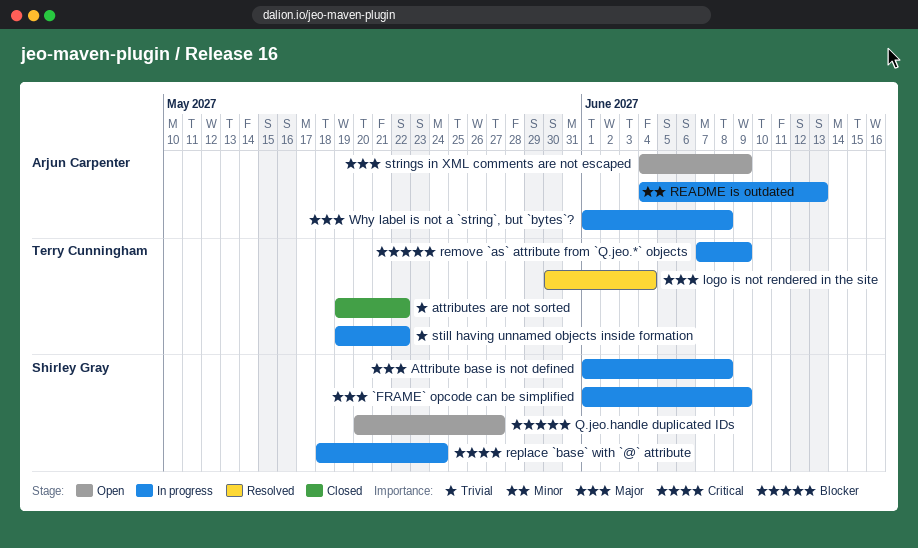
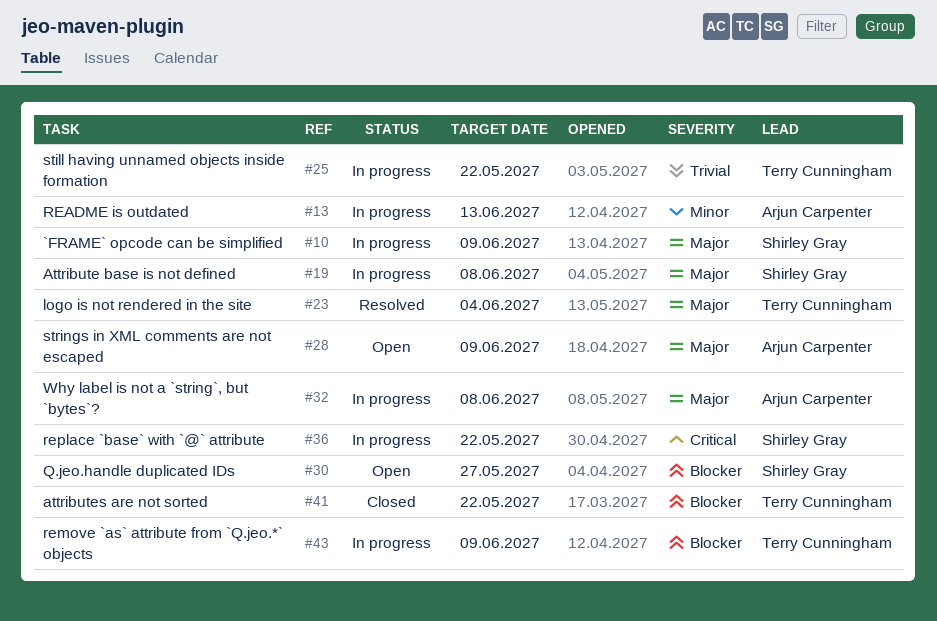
attributes are not sorted, priority: Trivial -> Blocker
replace `base` with `@` attribute, due: May 24 -> May 22

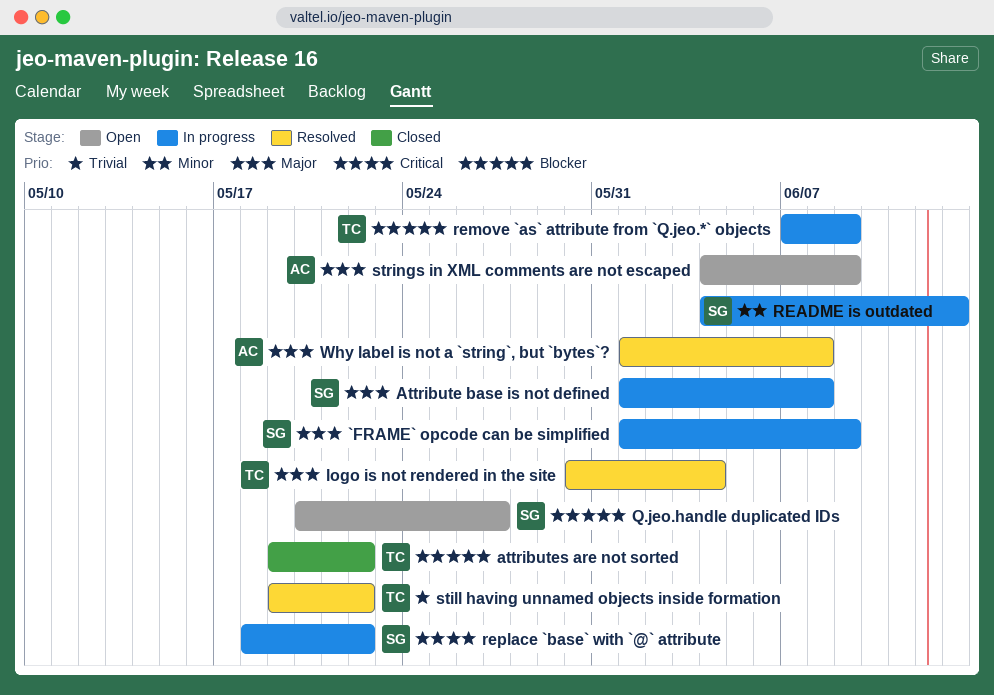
README is outdated, owner: Arjun Carpenter -> Shirley Gray
still having unnamed objects inside formation, status: In progress -> Resolved
Why label is not a `string`, but `bytes`?, status: In progress -> Resolved

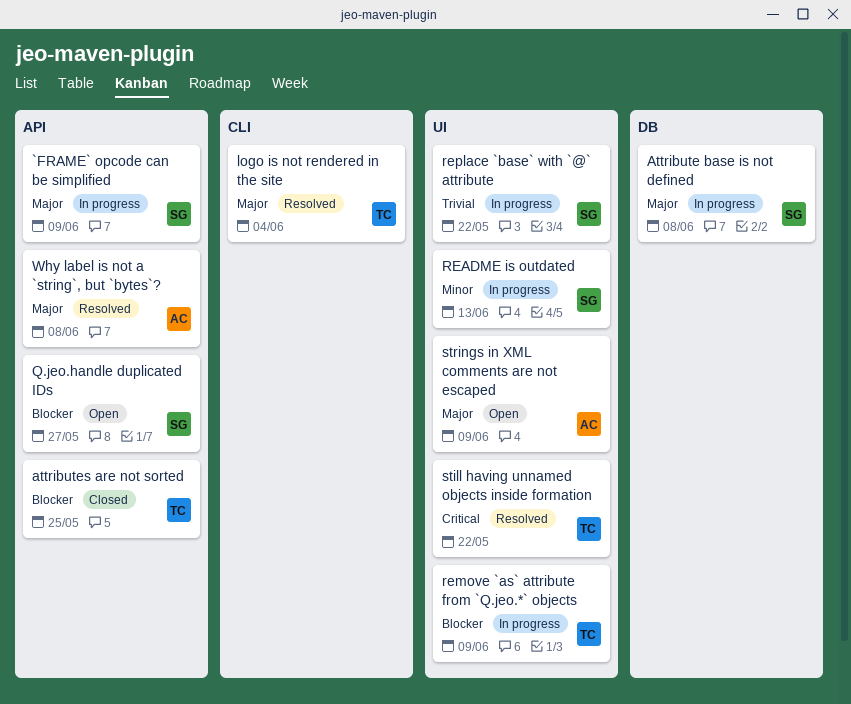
attributes are not sorted, due: May 22 -> May 25
replace `base` with `@` attribute, priority: Critical -> Trivial
still having unnamed objects inside formation, priority: Trivial -> Critical

